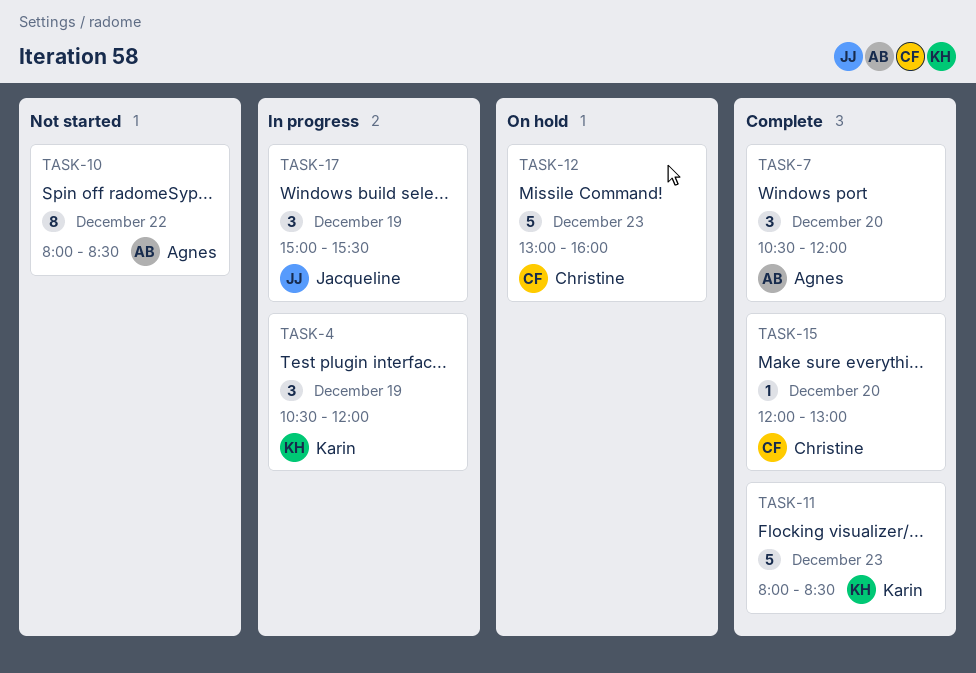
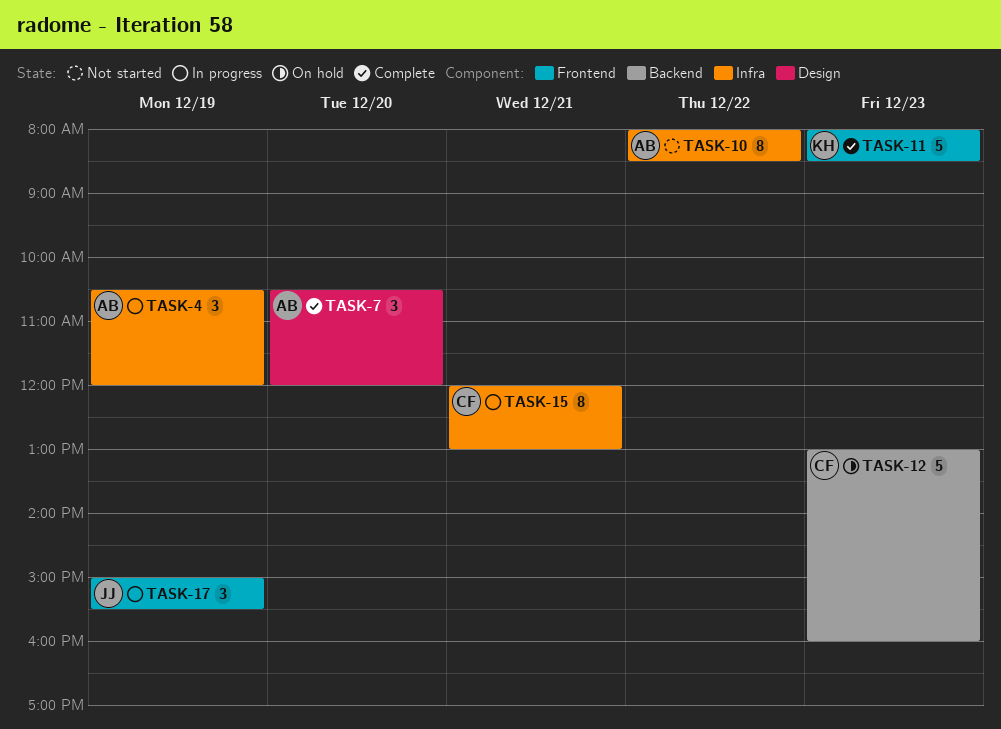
TASK-4, owner: Karin -> Agnes
TASK-15, status: Complete -> In progress
TASK-15, estimate: 1 -> 8
TASK-15, day: Dec 20 -> Dec 21

